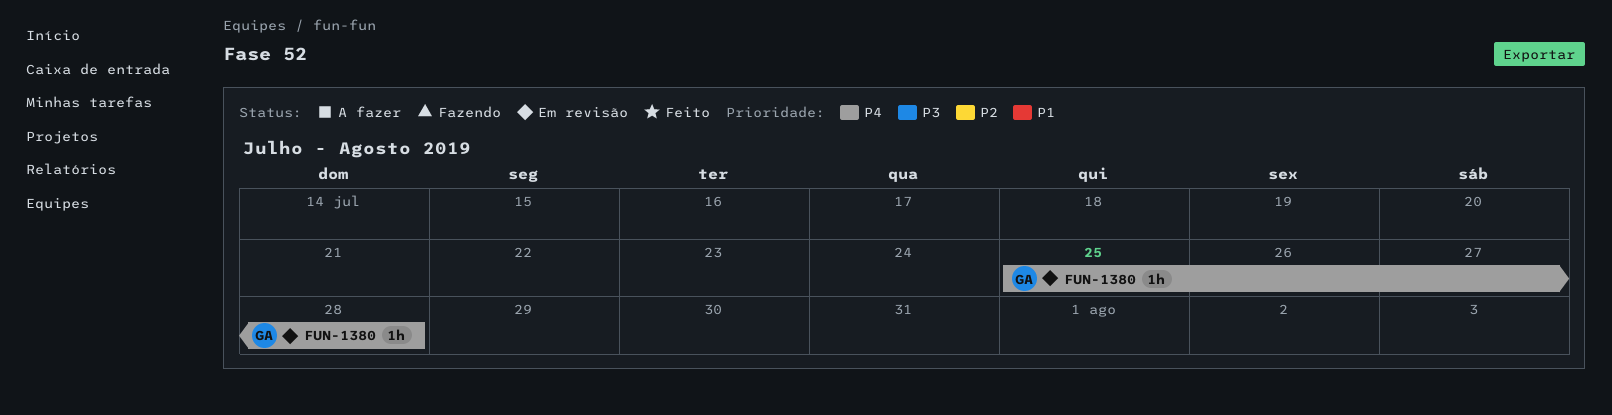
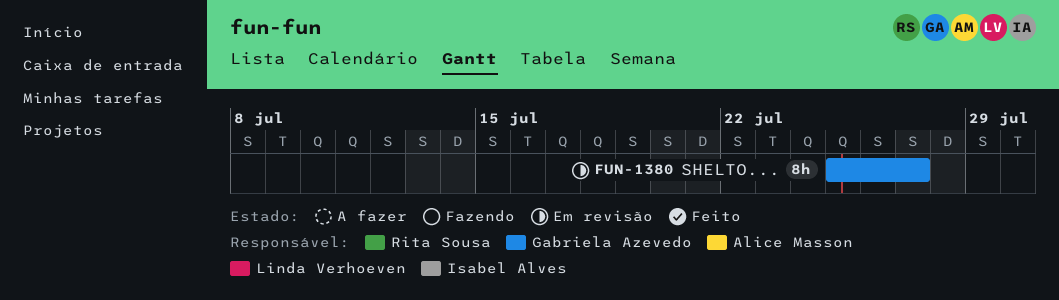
FUN-1380, estimate: 1h -> 8h
FUN-1380, due: Jul 28 -> Jul 27

